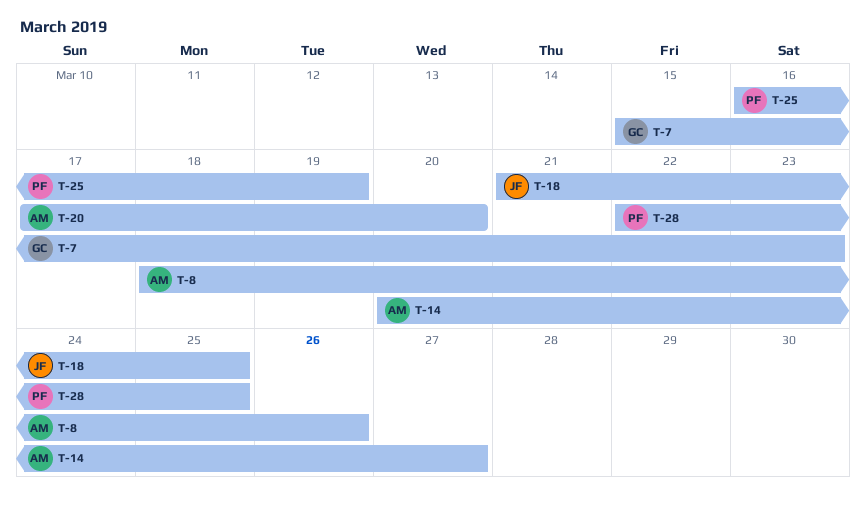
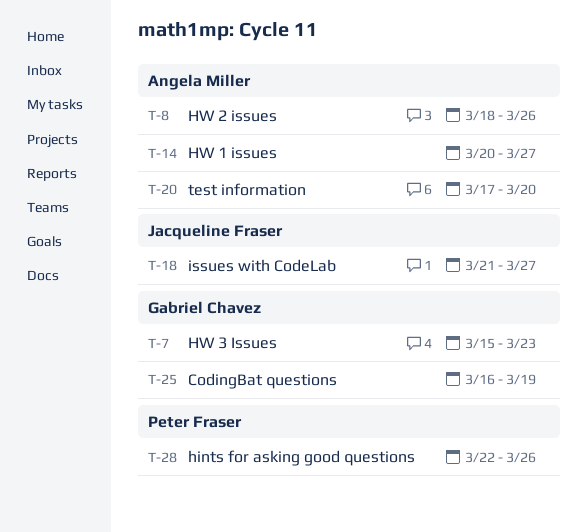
T-18, due: Mar 25 -> Mar 27
T-25, owner: Peter Fraser -> Gabriel Chavez
T-28, due: Mar 25 -> Mar 26

